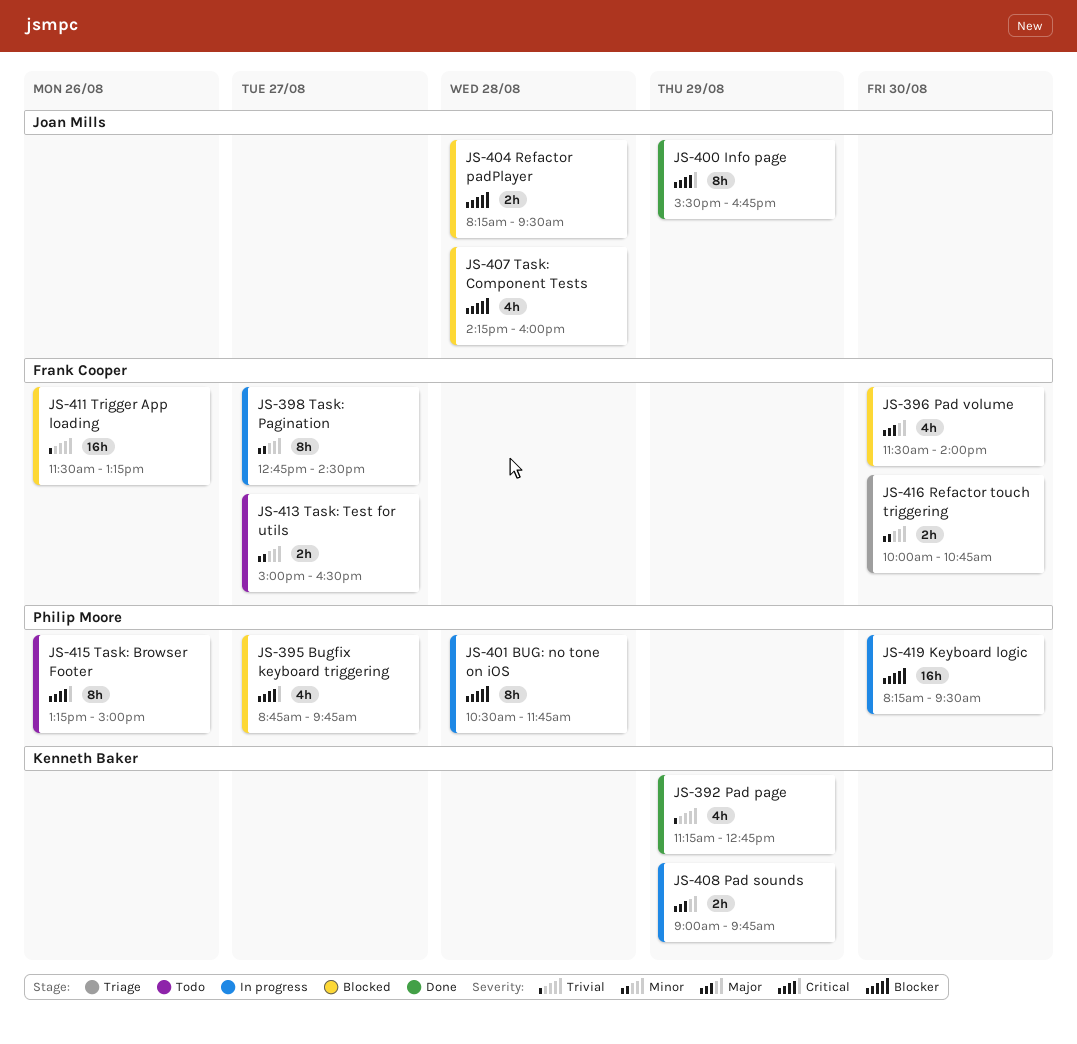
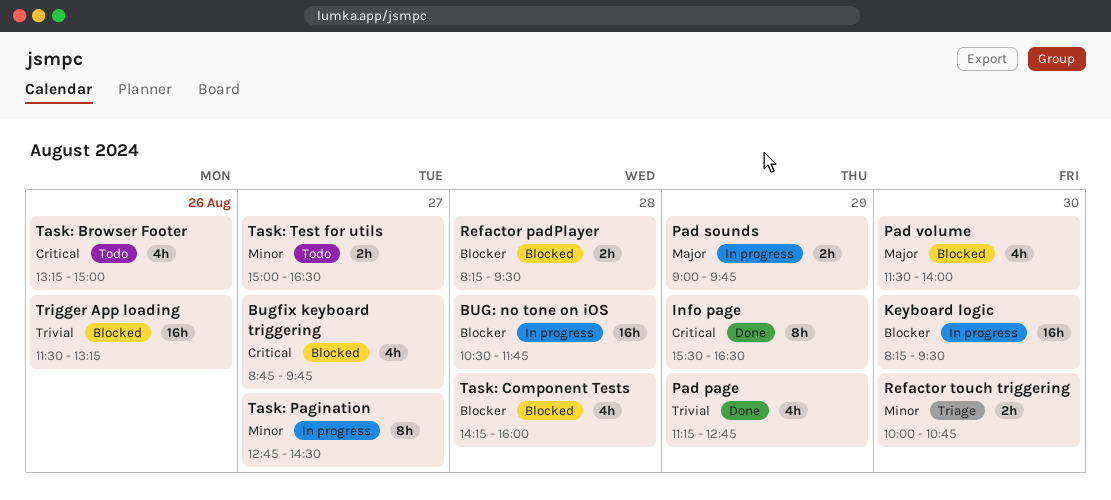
BUG: no tone on iOS, estimate: 8h -> 16h
Info page, ends: 16:45 -> 16:30
Task: Browser Footer, estimate: 8h -> 4h

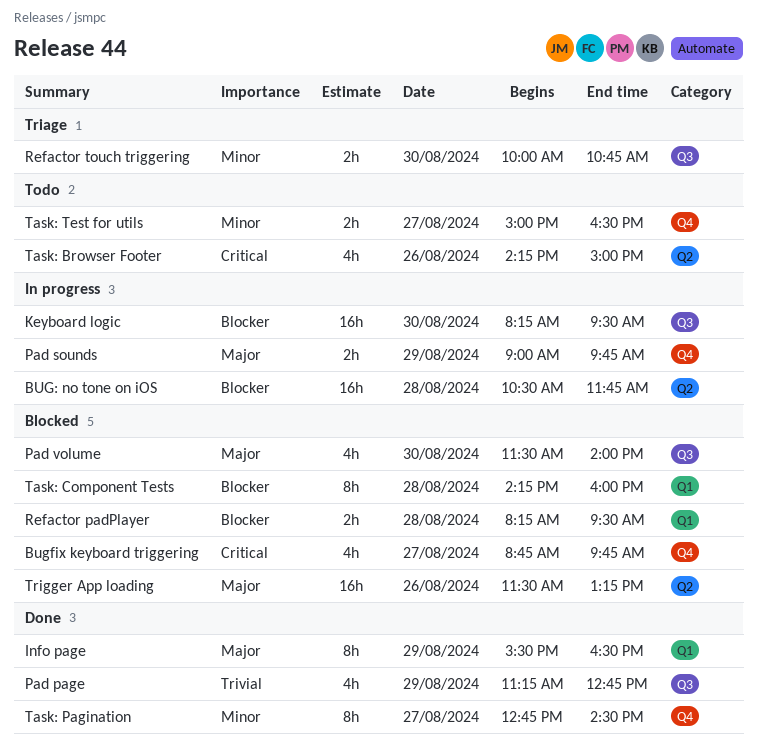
Info page, priority: Critical -> Major
Task: Browser Footer, begins: 13:15 -> 14:15
Task: Component Tests, estimate: 4h -> 8h
Task: Pagination, status: In progress -> Done
Trigger App loading, priority: Trivial -> Major

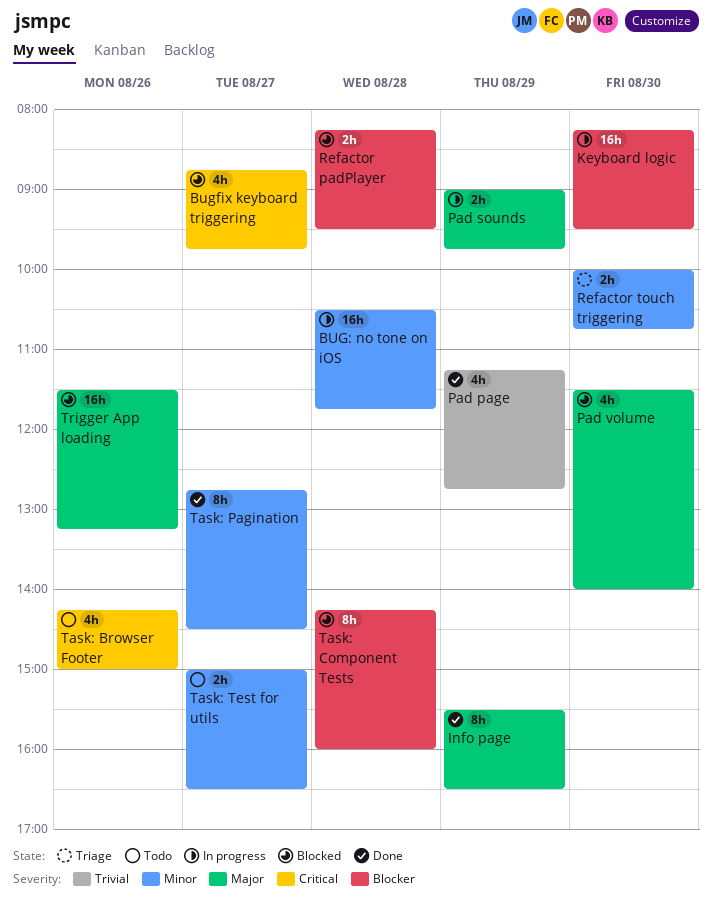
BUG: no tone on iOS, priority: Blocker -> Minor

